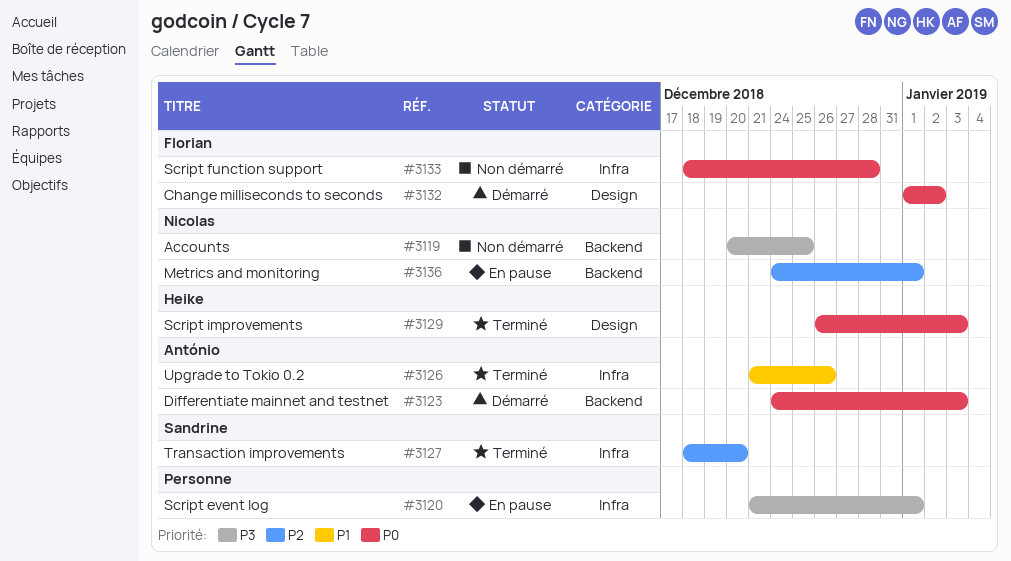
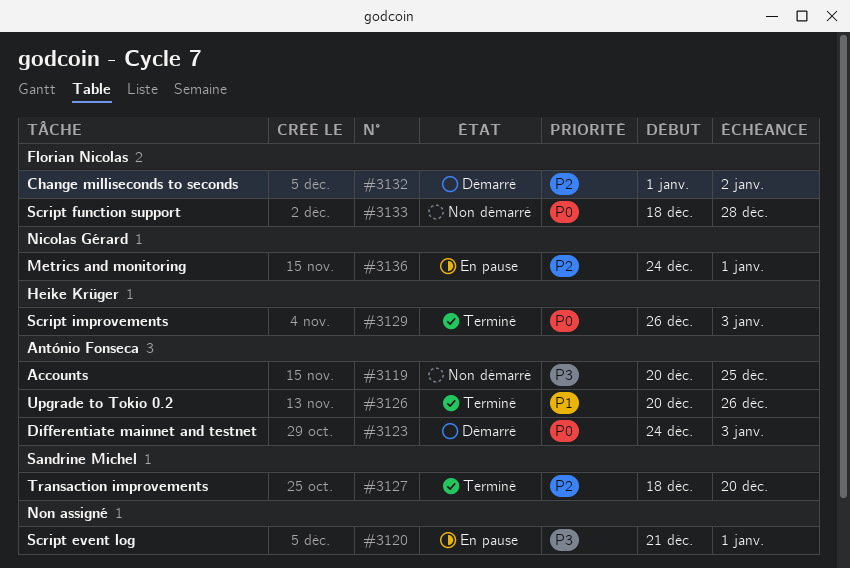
#3119, owner: Nicolas Gérard -> António Fonseca
#3126, start: Dec 21 -> Dec 20
#3132, priority: P0 -> P2

